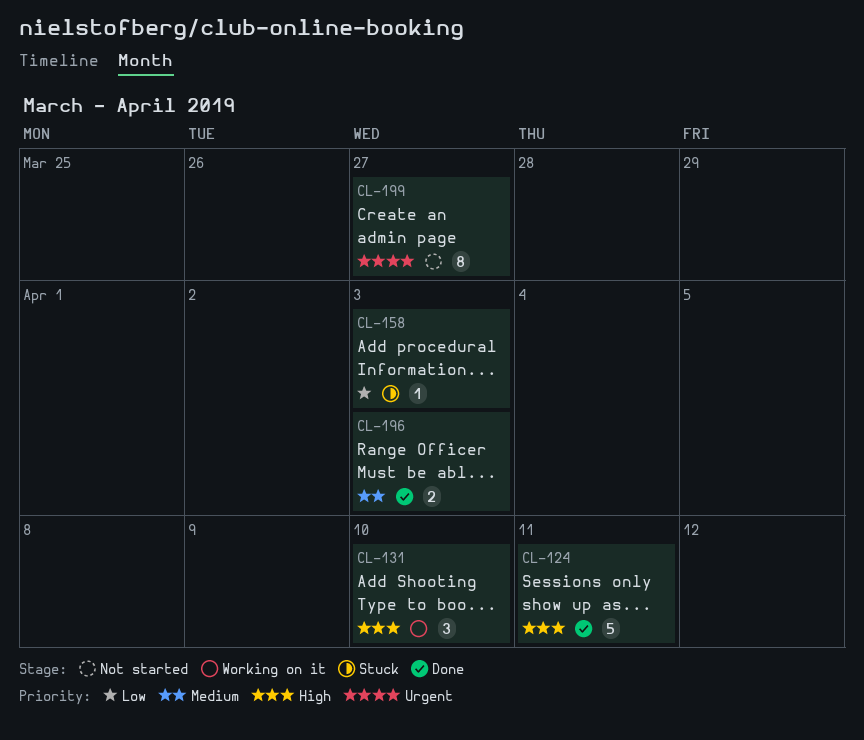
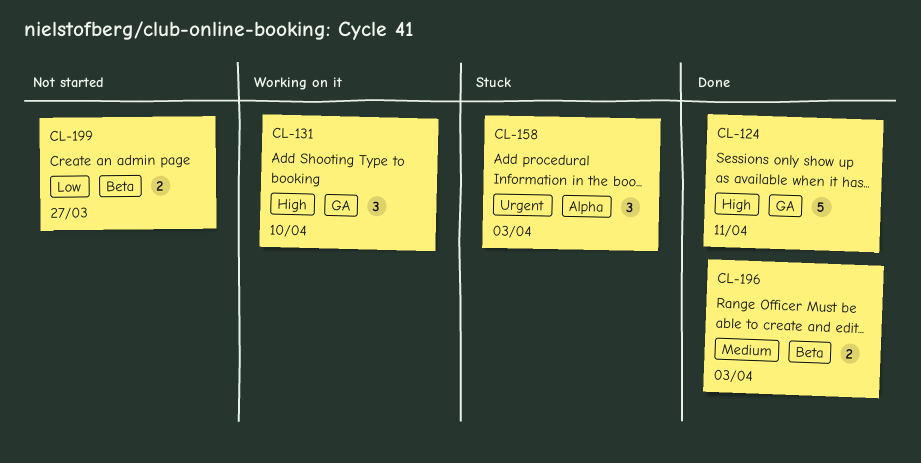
CL-158, priority: Low -> Urgent
CL-158, estimate: 1 -> 3
CL-199, priority: Urgent -> Low
CL-199, estimate: 8 -> 2

